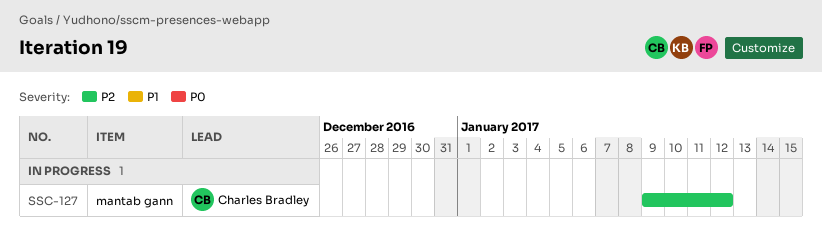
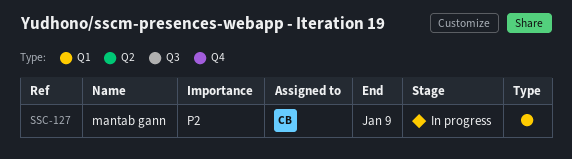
SSC-127, due: Jan 12 -> Jan 9

